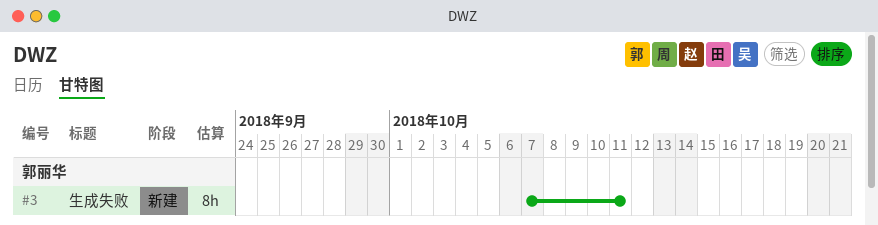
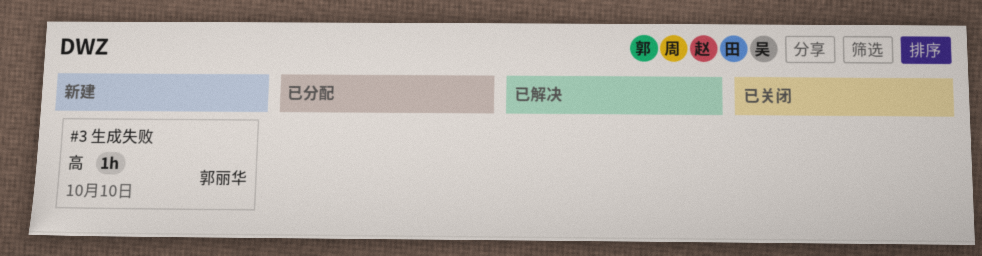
#3, estimate: 8h -> 1h
#3, due: Oct 11 -> Oct 10

